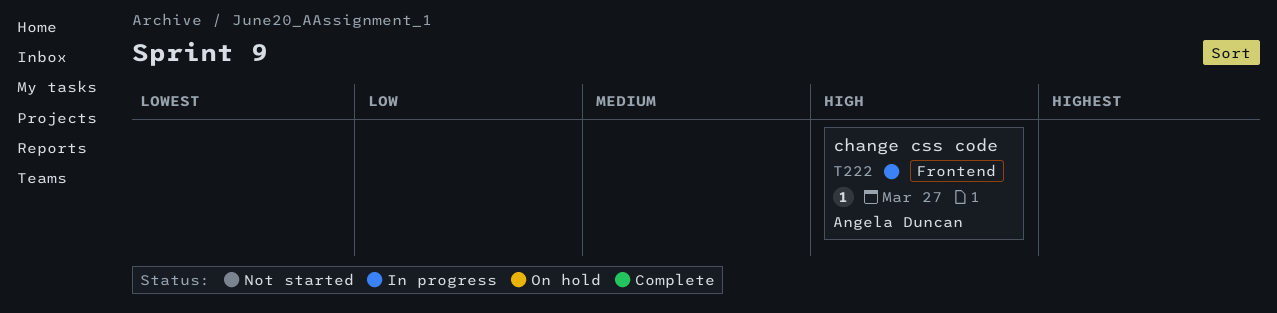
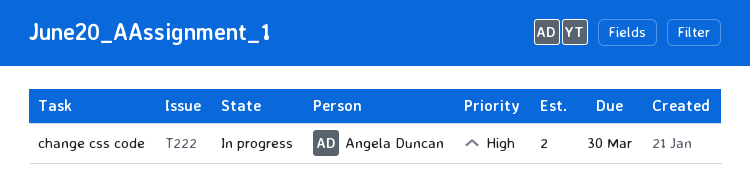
T222, estimate: 1 -> 2
T222, due: Mar 27 -> Mar 30

